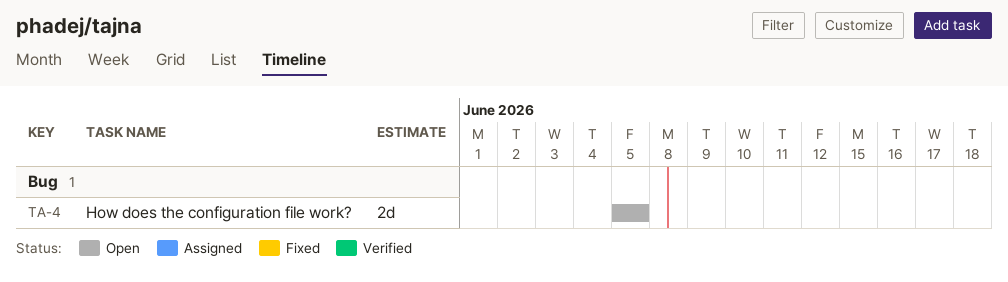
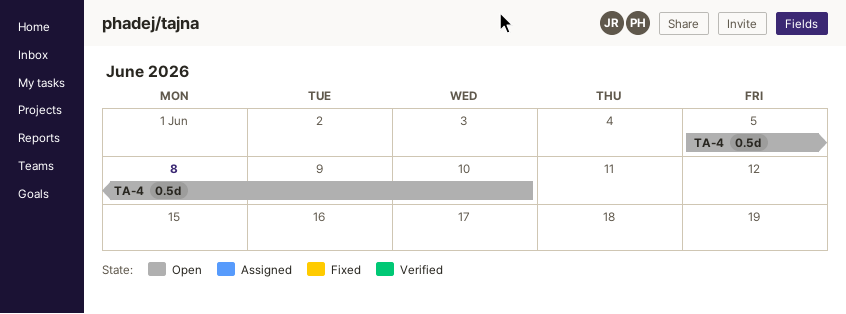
TA-4, estimate: 2d -> 0.5d
TA-4, due: Jun 5 -> Jun 10

